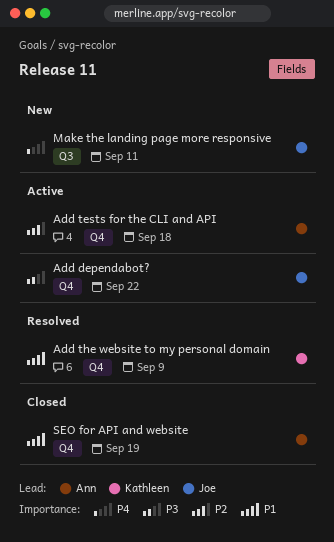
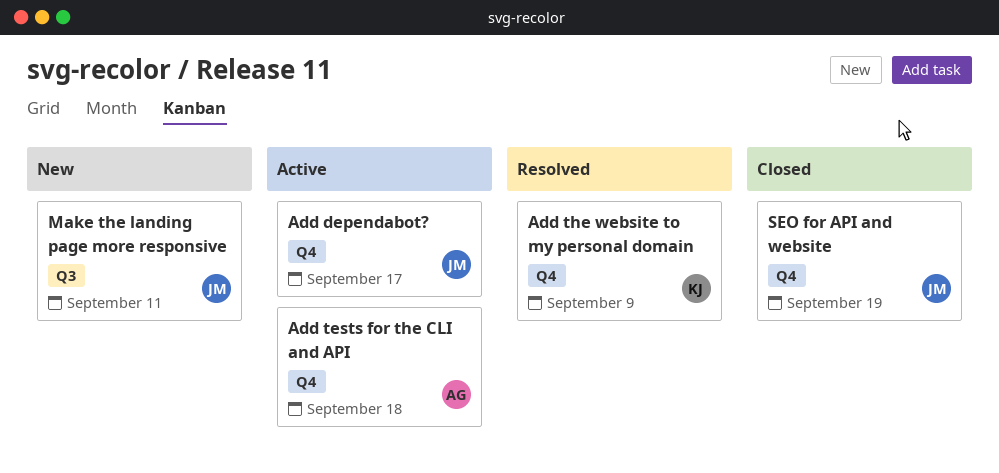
Add dependabot?, due: Sep 22 -> Sep 17
SEO for API and website, owner: Ann -> Joe

